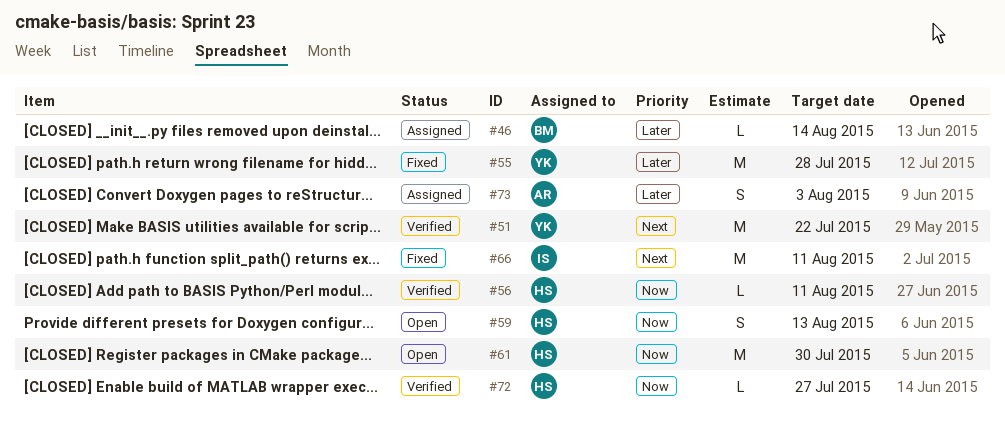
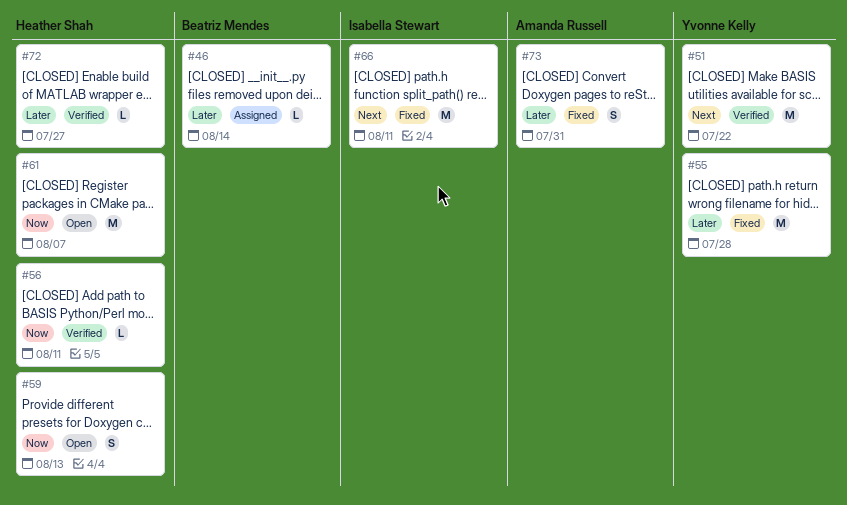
#61, due: Jul 30 -> Aug 7
#72, priority: Now -> Later
#73, status: Assigned -> Fixed
#73, due: Aug 3 -> Jul 31

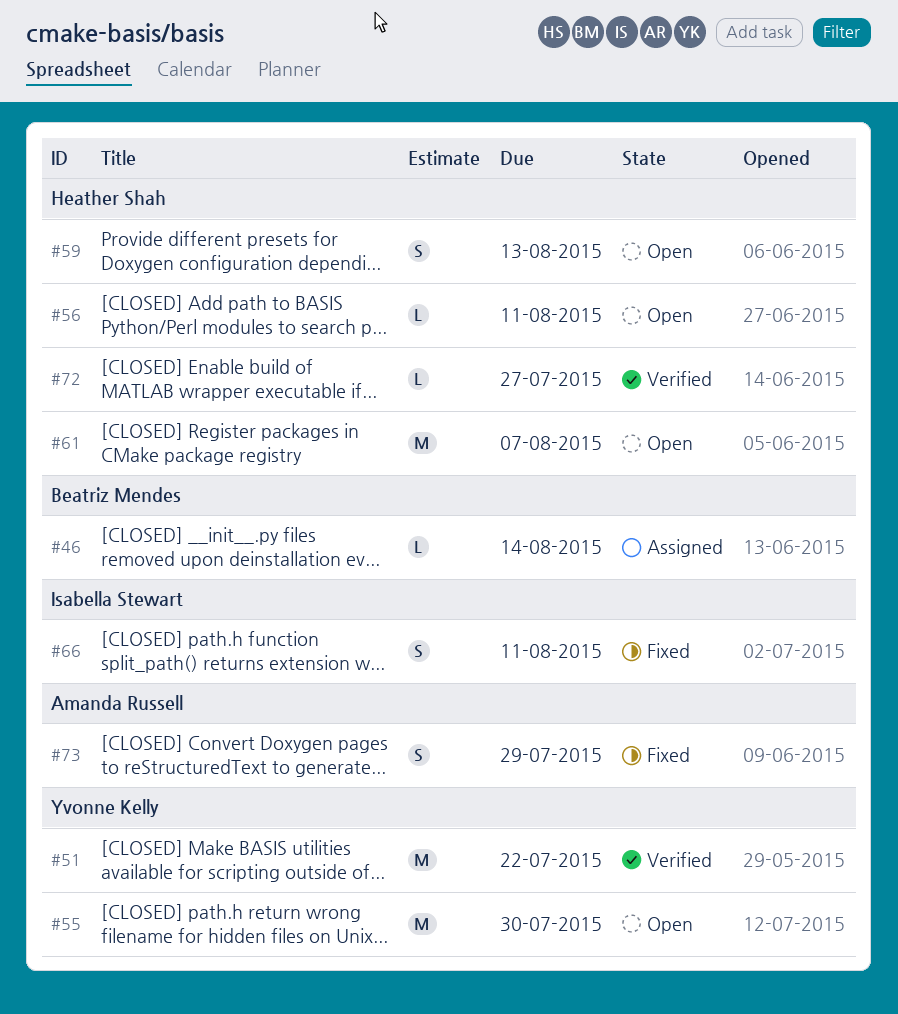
#55, status: Fixed -> Open
#55, due: Jul 28 -> Jul 30
#56, status: Verified -> Open
#66, estimate: M -> S
#73, due: Jul 31 -> Jul 29

